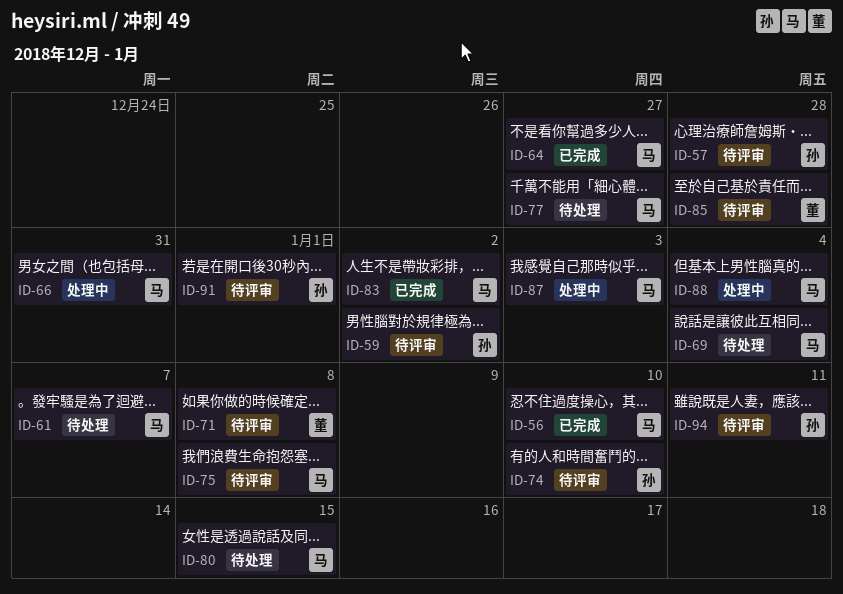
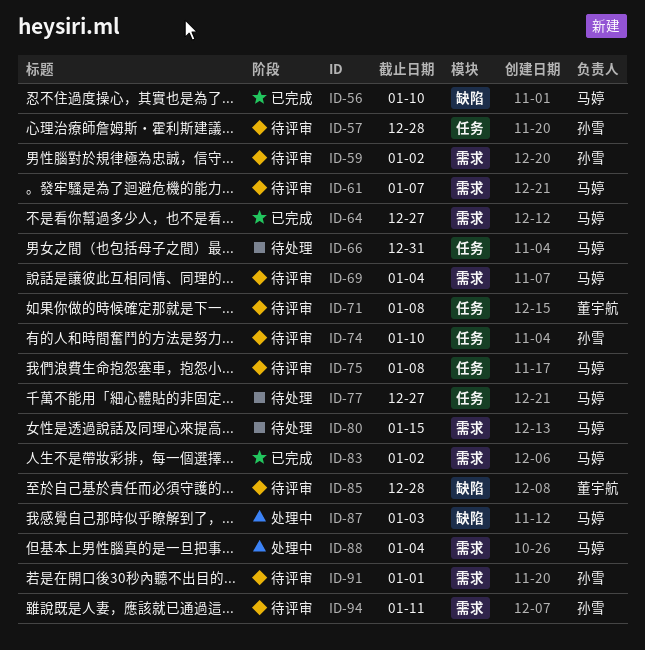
ID-61, status: 待处理 -> 待评审
ID-66, status: 处理中 -> 待处理
ID-69, status: 待处理 -> 待评审

